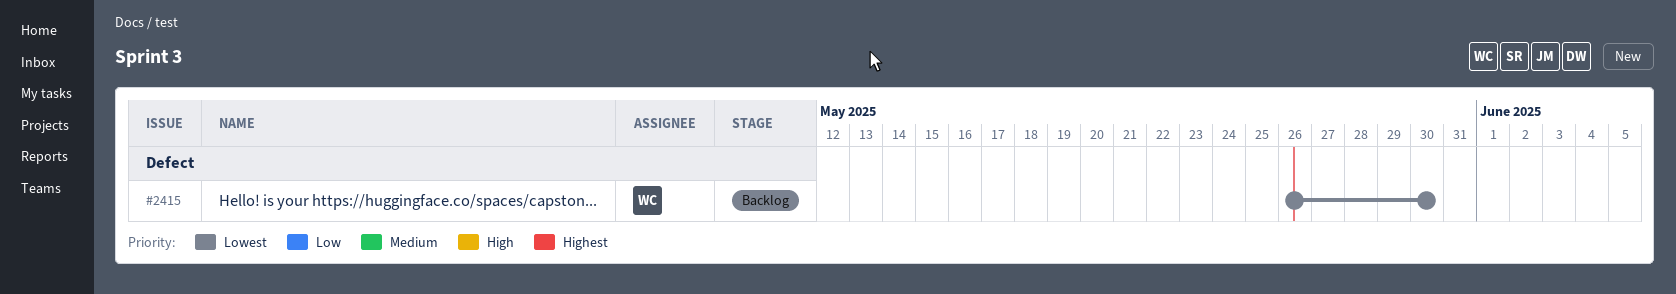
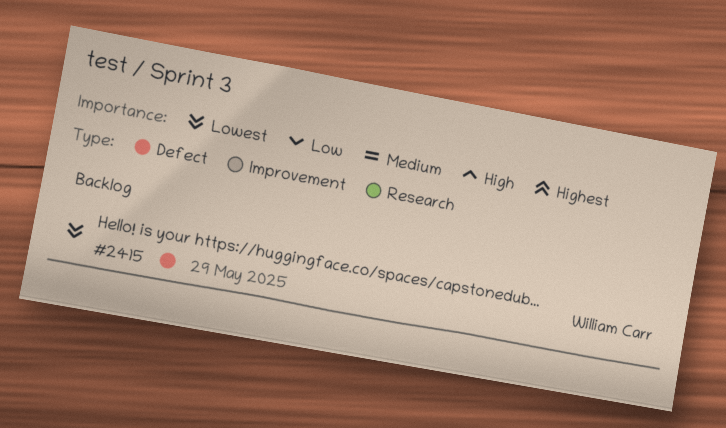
#2415, due: May 30 -> May 29

